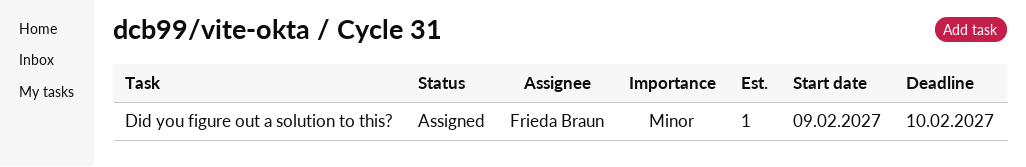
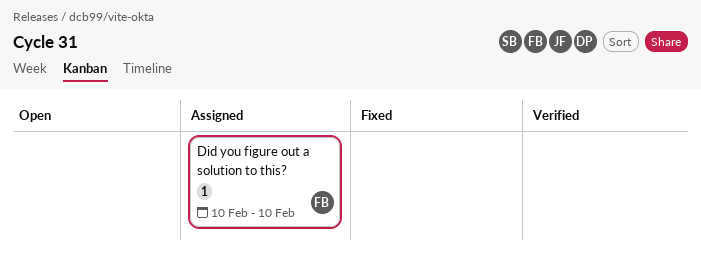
Did you figure out a solution to this?, start: Feb 9 -> Feb 10

